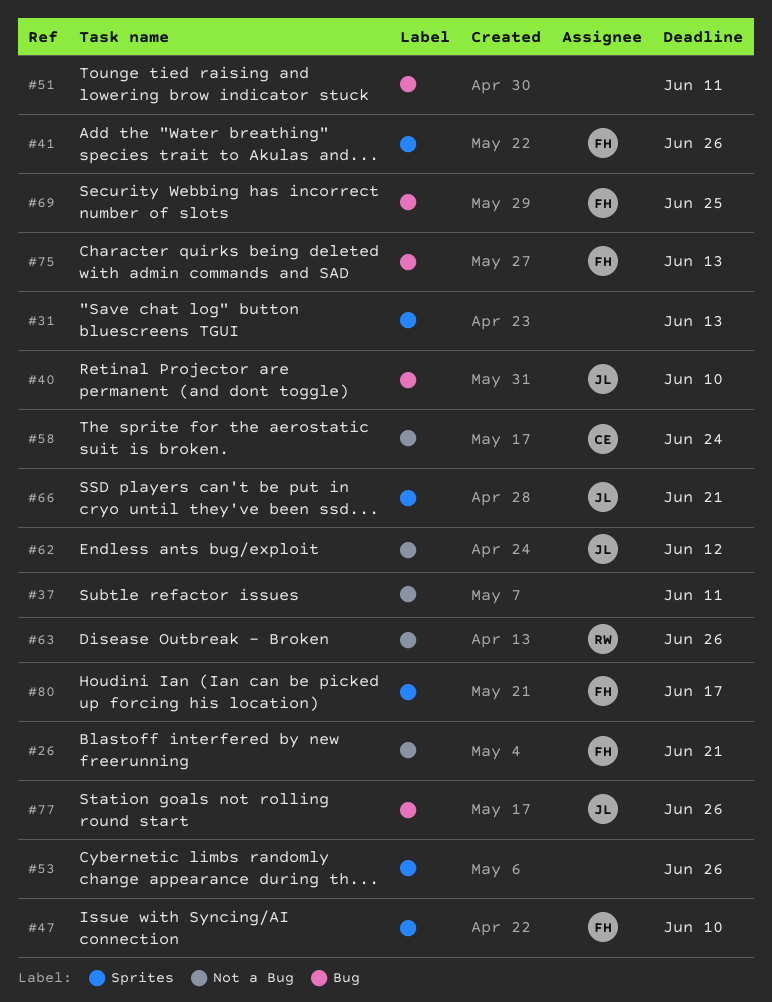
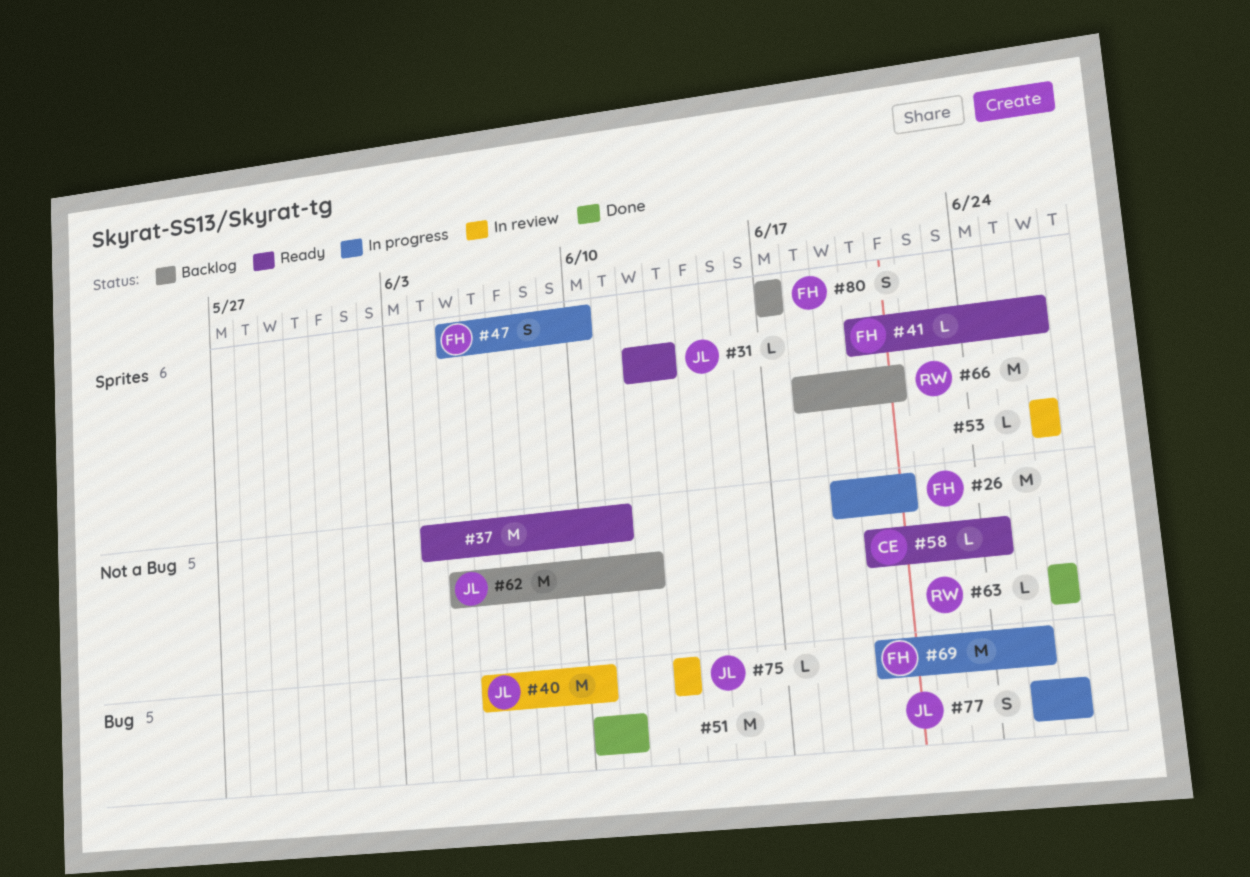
#31, owner: none -> JL
#66, owner: JL -> RW
#75, owner: FH -> JL

